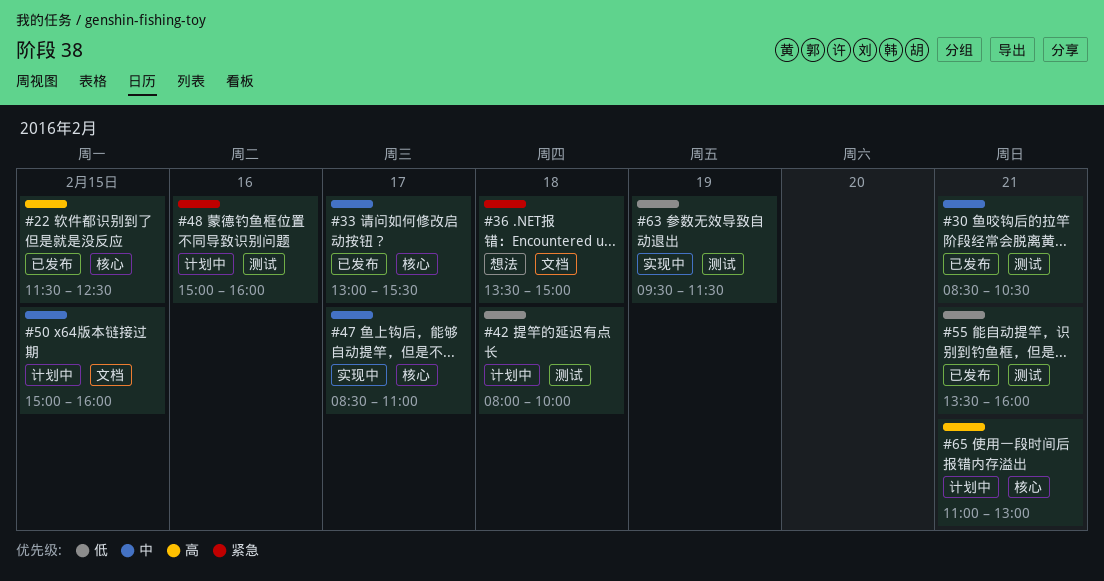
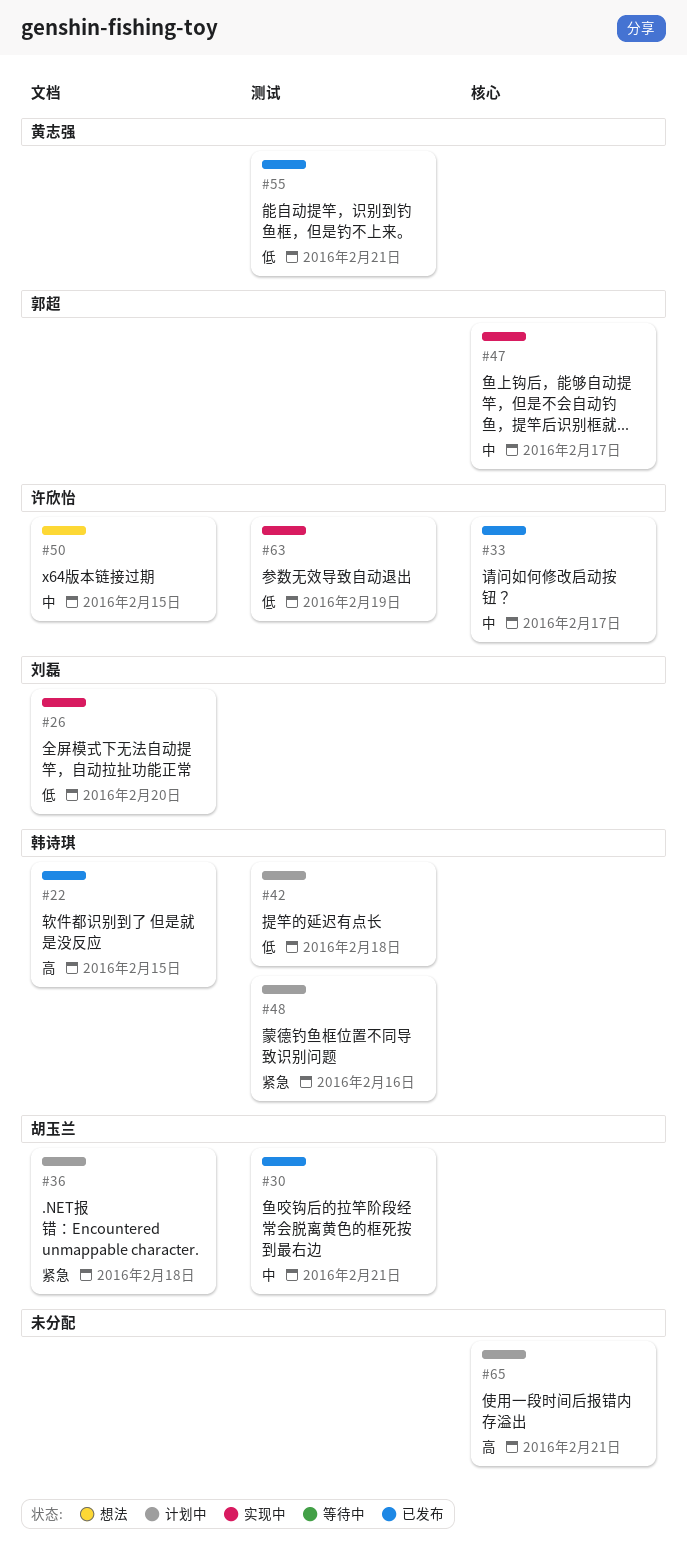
#22, label: 核心 -> 文档
#26: none -> present
#36, status: 想法 -> 计划中
#50, status: 计划中 -> 想法

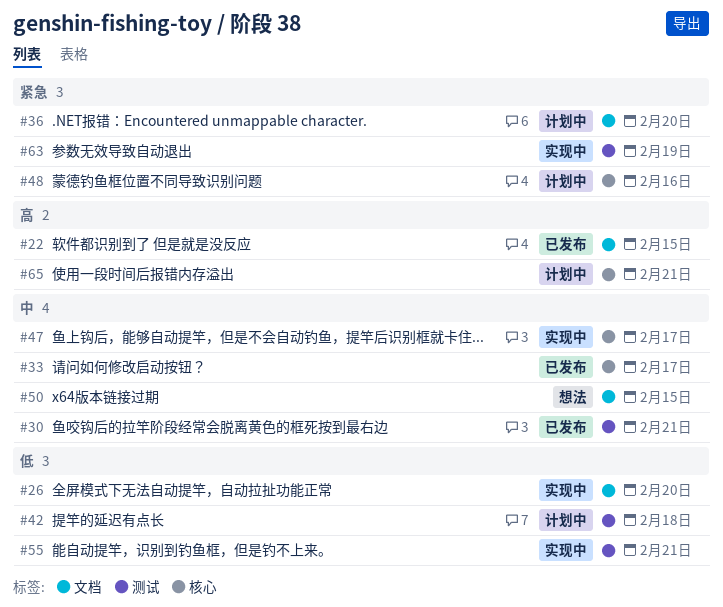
#36, day: Feb 18 -> Feb 20
#48, label: 测试 -> 核心
#55, status: 已发布 -> 实现中
#63, priority: 低 -> 紧急

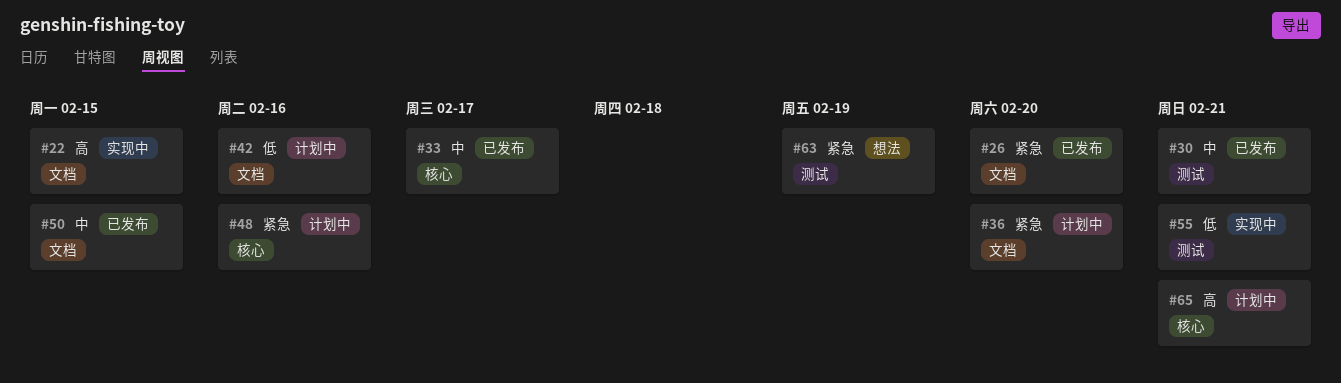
#22, status: 已发布 -> 实现中
#26, status: 实现中 -> 已发布
#26, priority: 低 -> 紧急
#42, label: 测试 -> 文档
#42, day: Feb 18 -> Feb 16
#47: present -> none
#50, status: 想法 -> 已发布
#63, status: 实现中 -> 想法

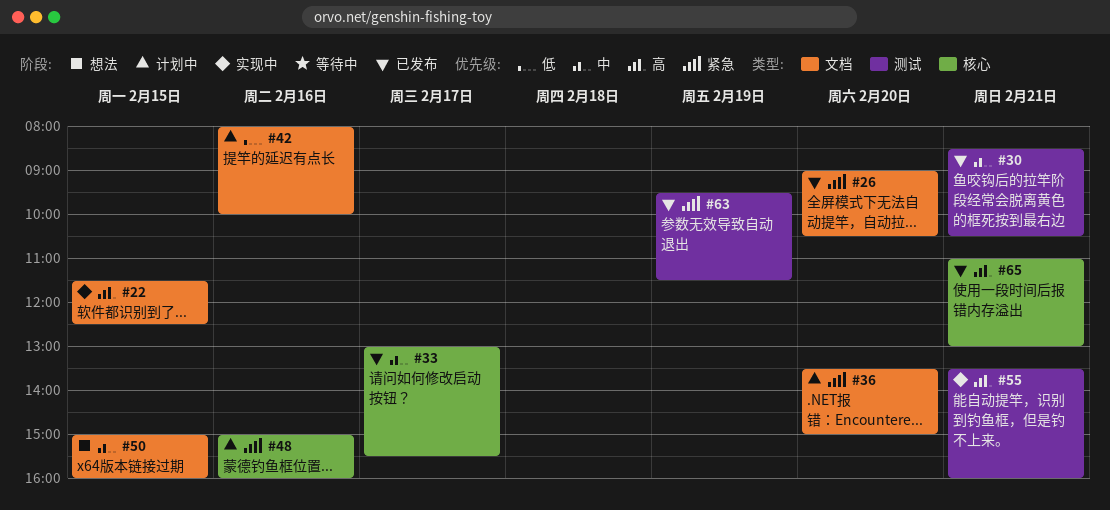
#50, status: 已发布 -> 想法
#55, priority: 低 -> 高
#63, status: 想法 -> 已发布
#65, status: 计划中 -> 已发布

